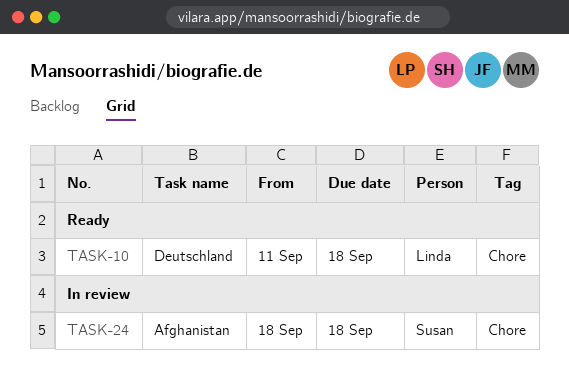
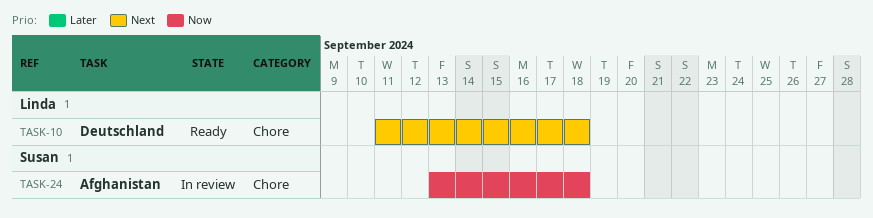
TASK-24, start: Sep 18 -> Sep 13

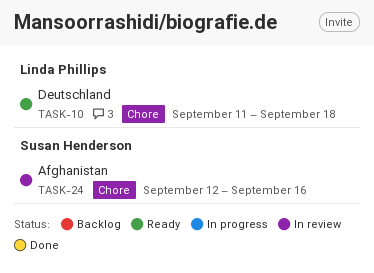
TASK-24, start: Sep 13 -> Sep 12
TASK-24, due: Sep 18 -> Sep 16

